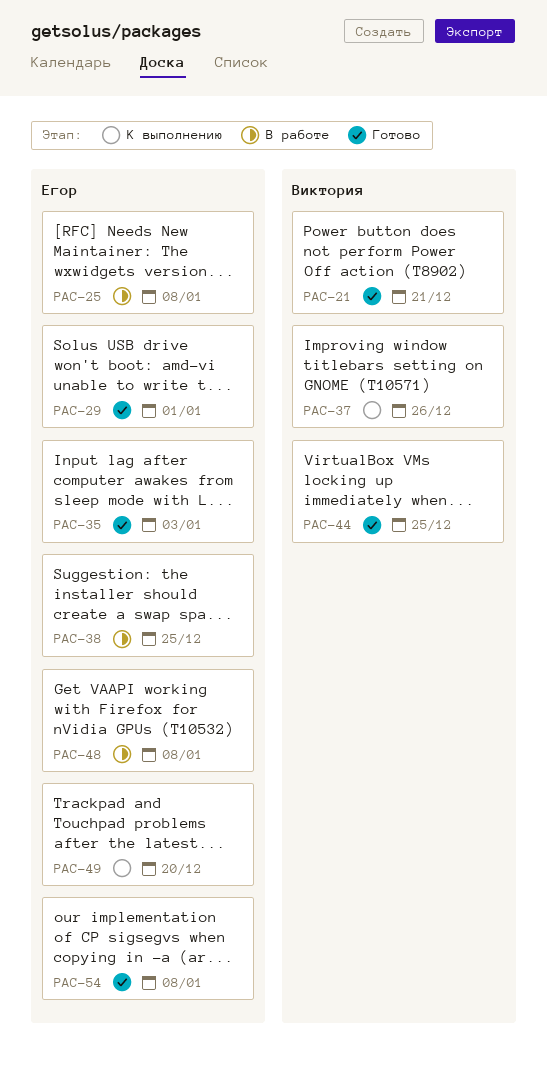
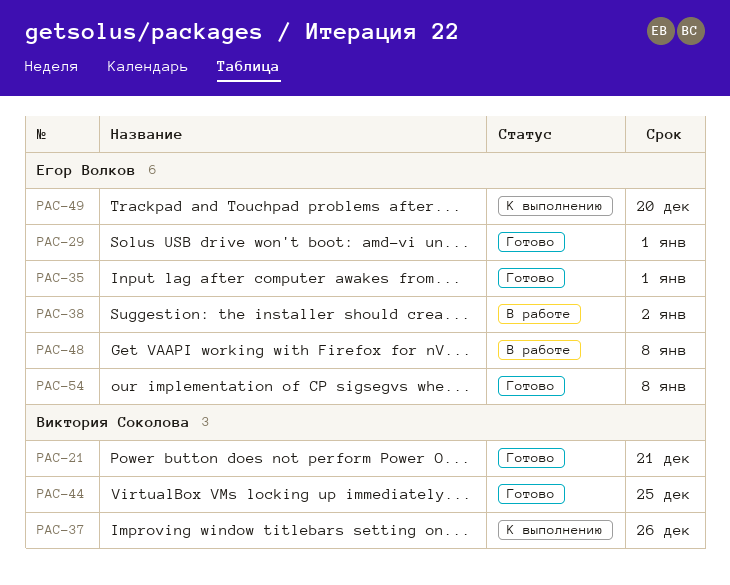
PAC-25: present -> none
PAC-35, due: Jan 3 -> Jan 1
PAC-38, due: Dec 25 -> Jan 2

